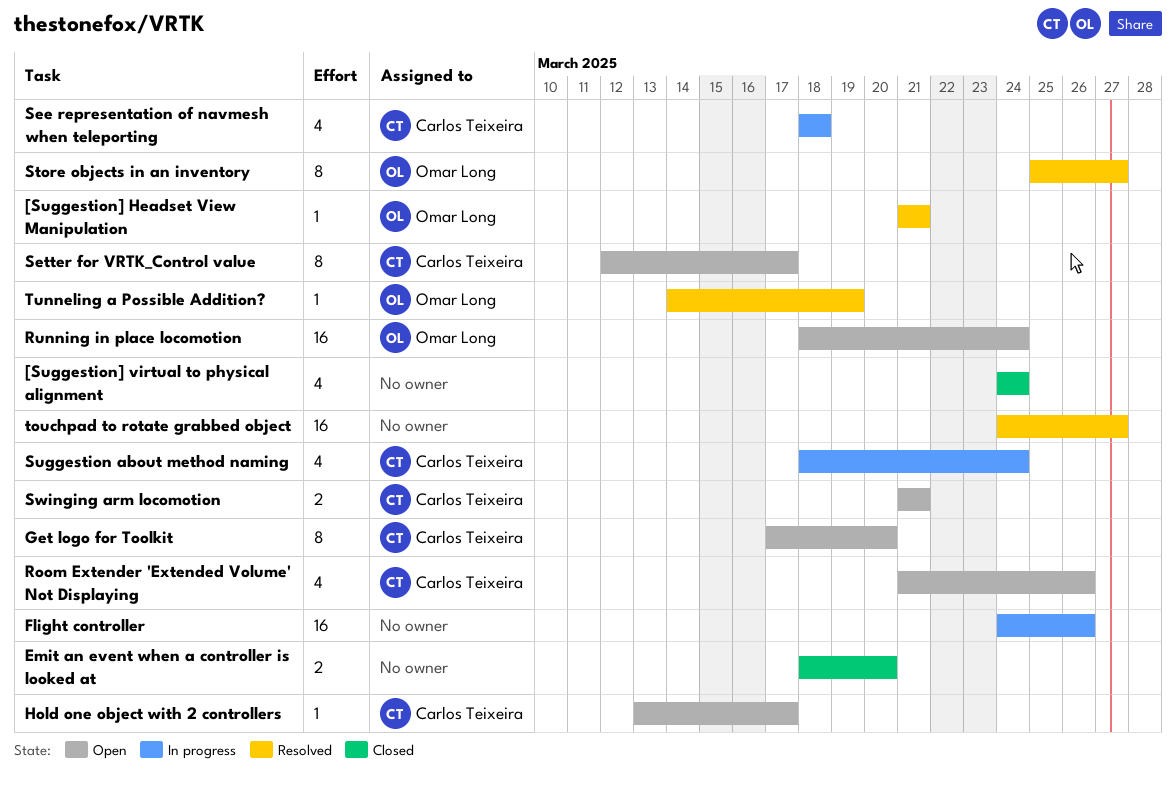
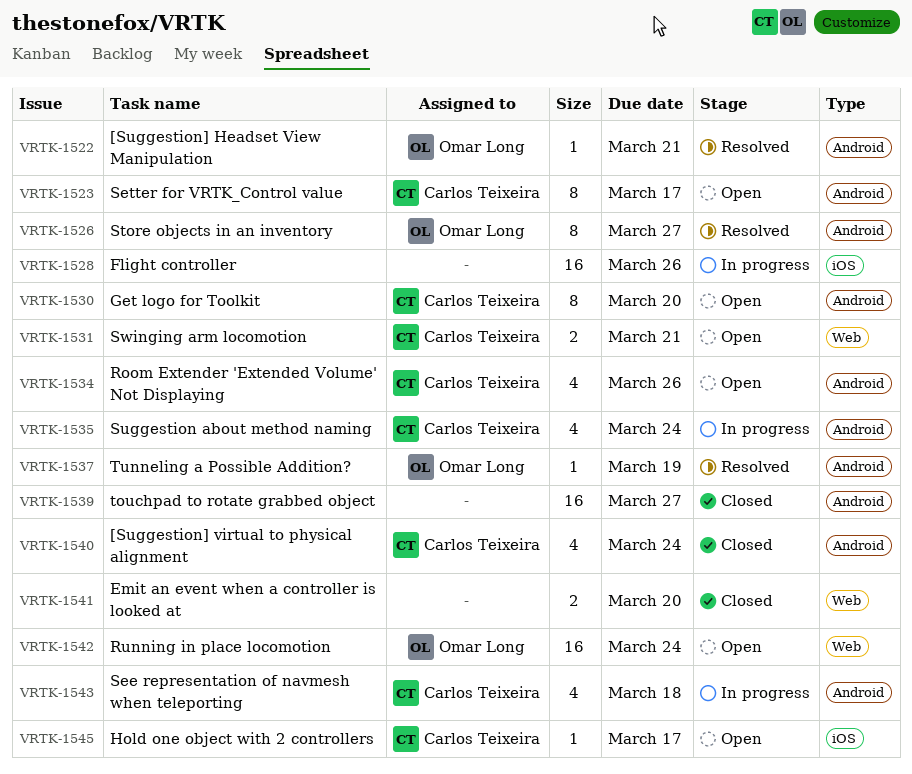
[Suggestion] virtual to physical alignment, owner: none -> Carlos Teixeira
touchpad to rotate grabbed object, status: Resolved -> Closed

